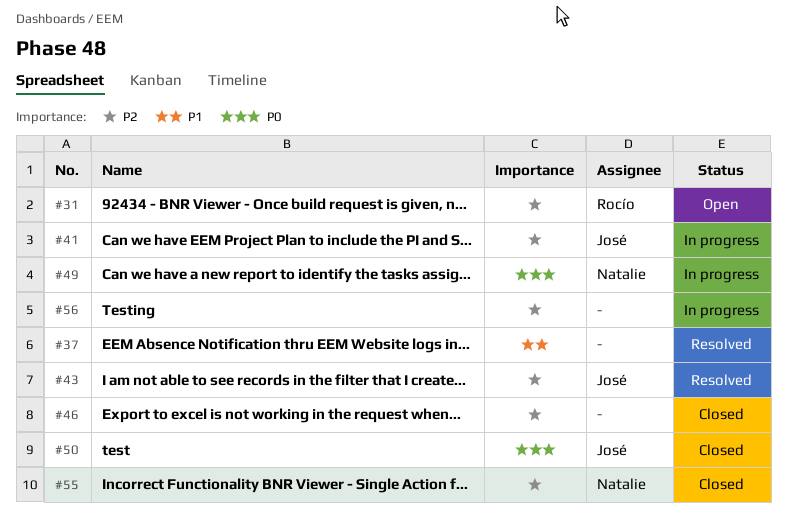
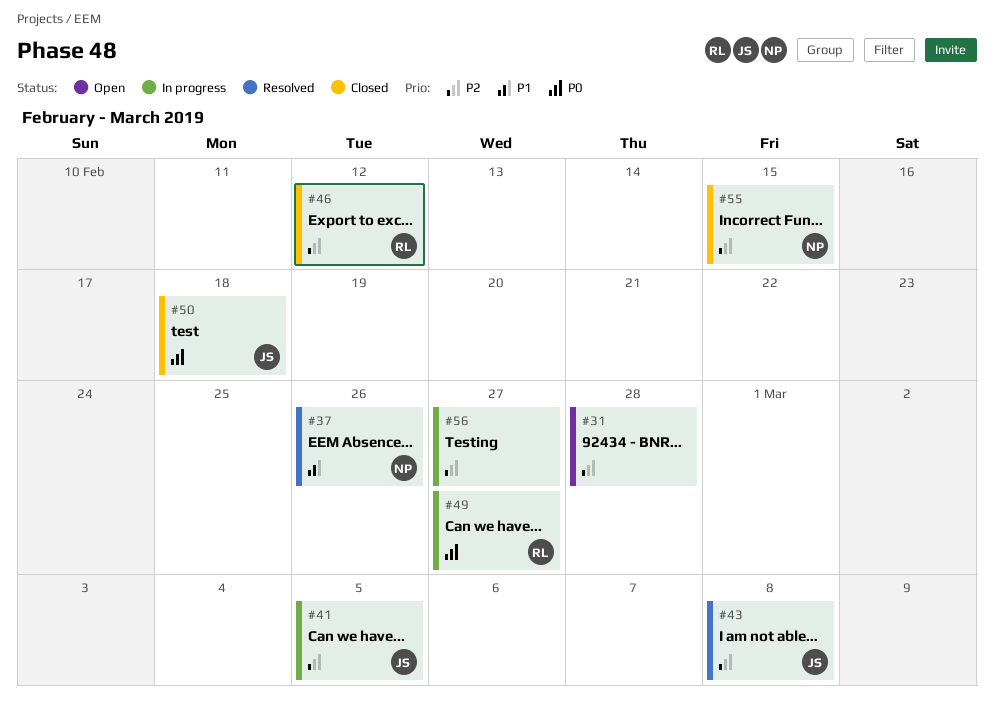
#31, owner: Rocío -> none
#37, owner: none -> Natalie
#46, owner: none -> Rocío
#49, owner: Natalie -> Rocío

